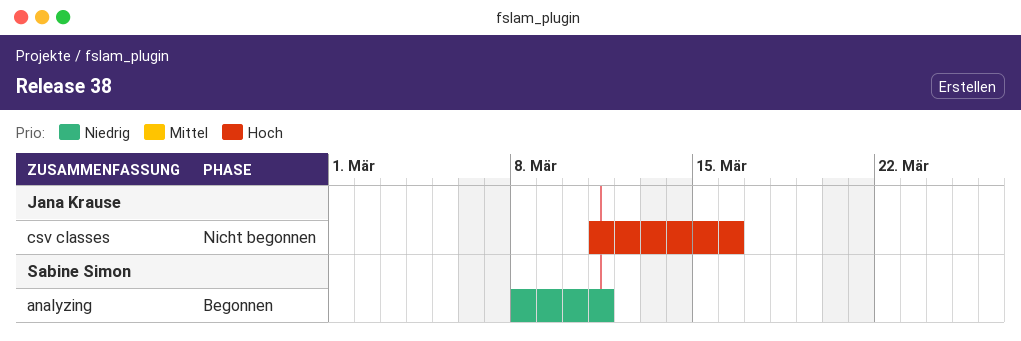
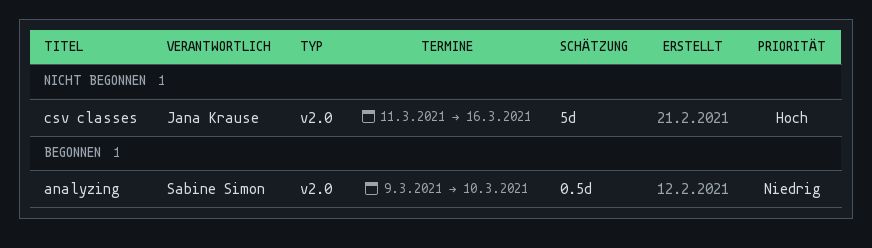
analyzing, start: Mar 8 -> Mar 9
analyzing, due: Mar 11 -> Mar 10

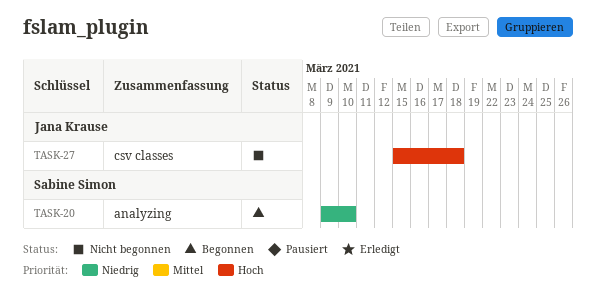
csv classes, start: Mar 11 -> Mar 15
csv classes, due: Mar 16 -> Mar 18

